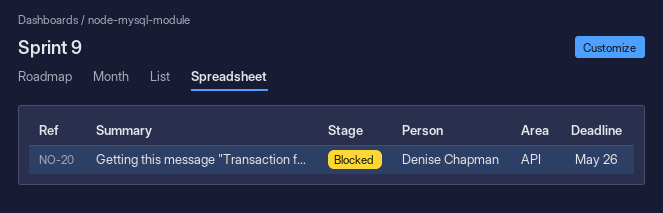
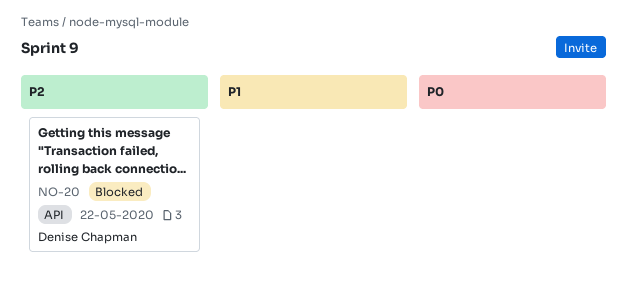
NO-20, due: May 26 -> May 22

